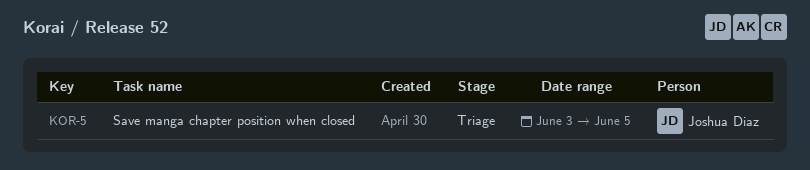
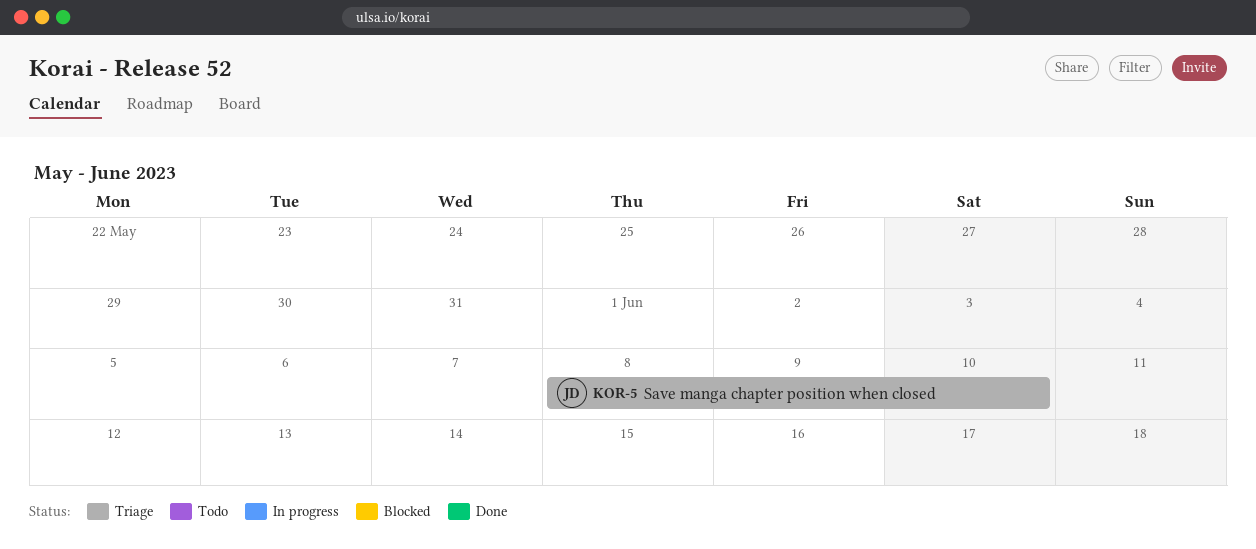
KOR-5, start: Jun 3 -> Jun 8
KOR-5, due: Jun 5 -> Jun 10

